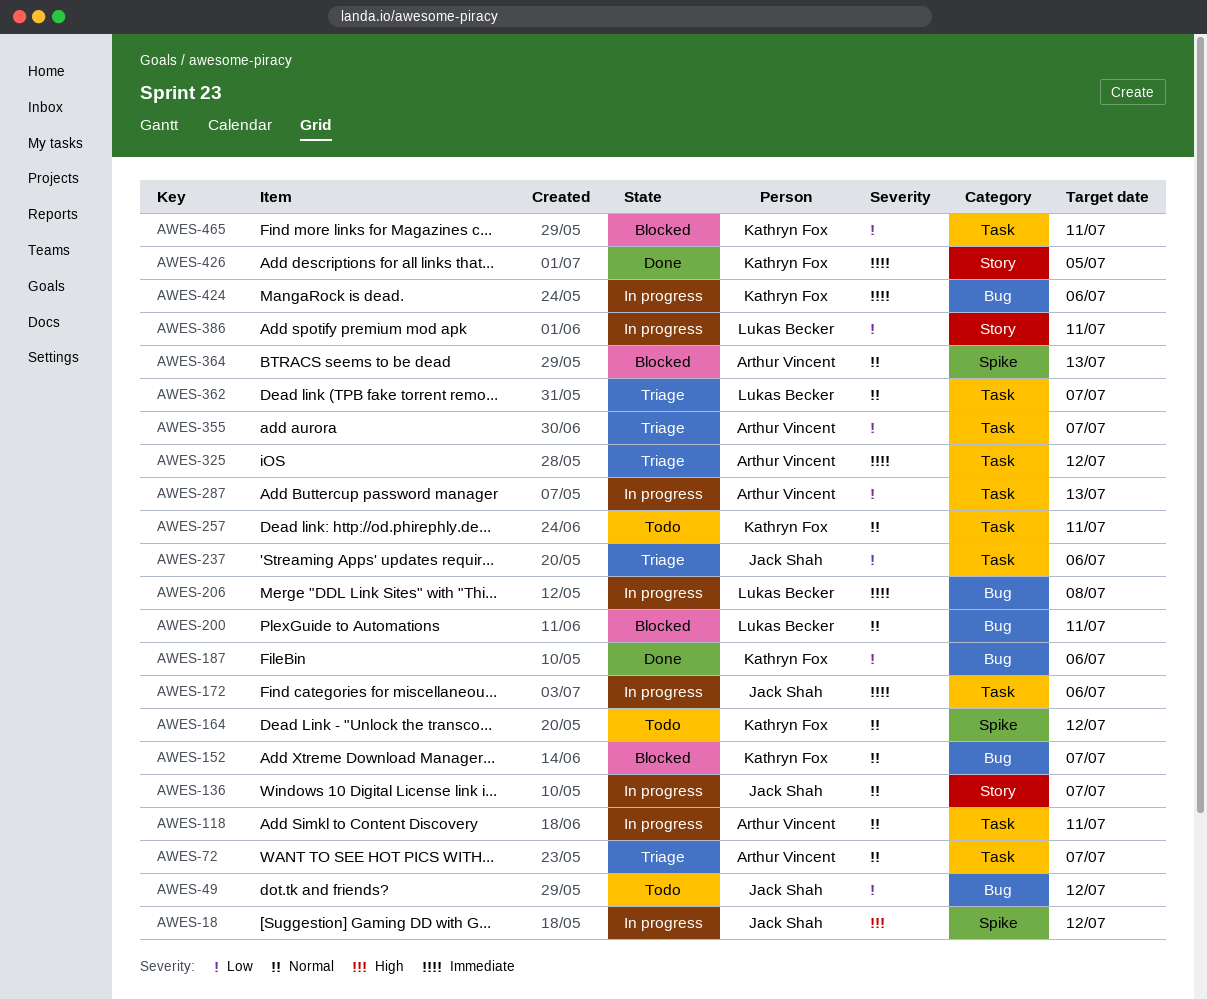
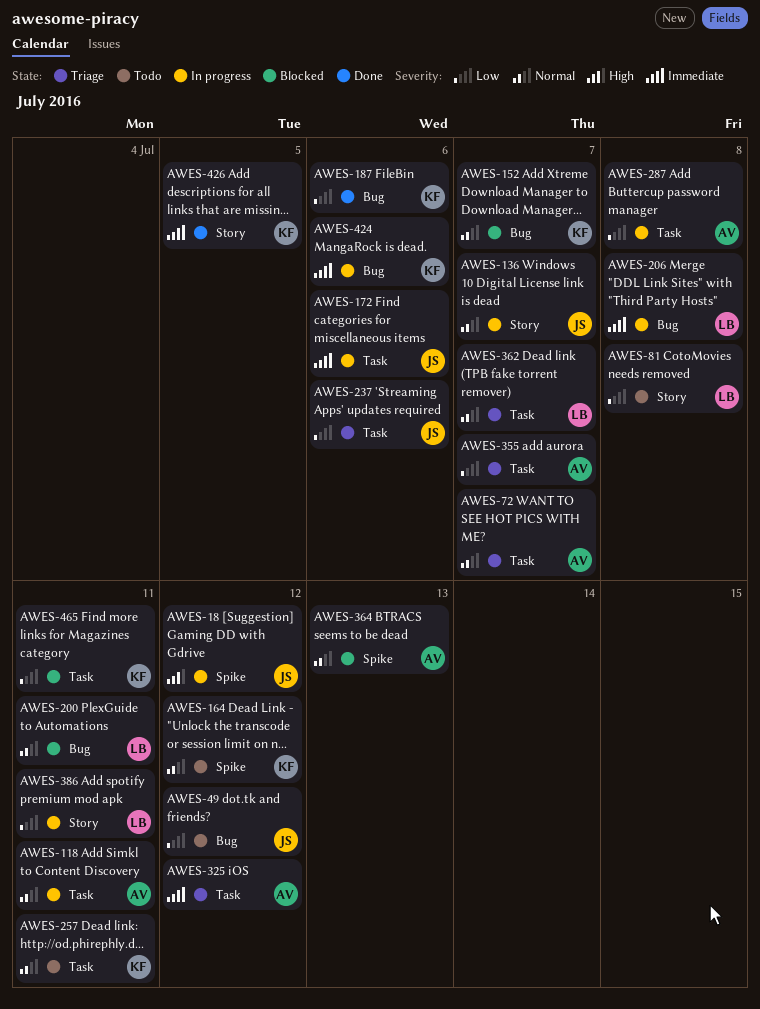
AWES-81: none -> present
AWES-287, due: Jul 13 -> Jul 8

